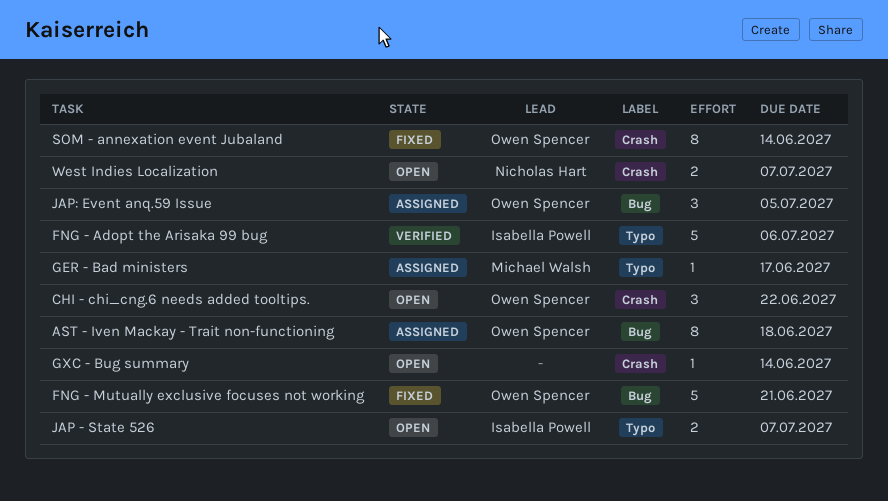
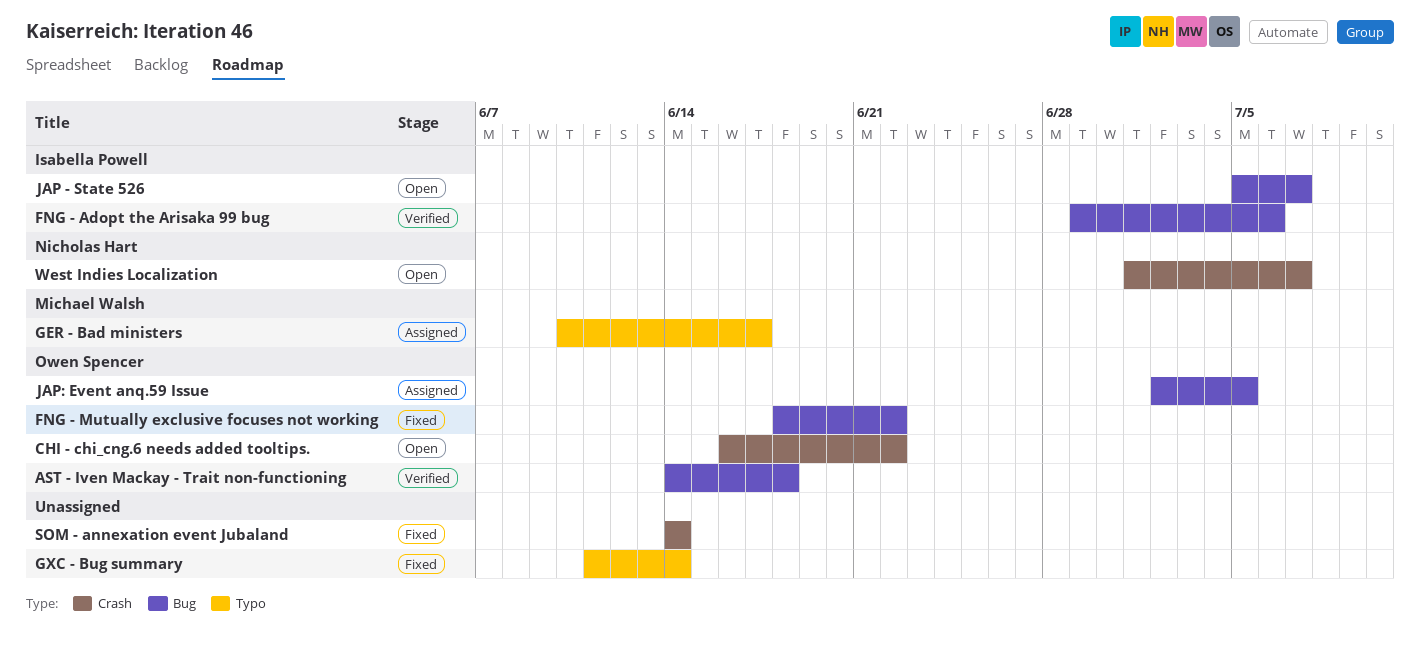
AST - Iven Mackay - Trait non-functioning, status: Assigned -> Verified
FNG - Adopt the Arisaka 99 bug, label: Typo -> Bug
FNG - Mutually exclusive focuses not working, due: Jun 21 -> Jun 22
GXC - Bug summary, status: Open -> Fixed
GXC - Bug summary, label: Crash -> Typo
JAP - State 526, label: Typo -> Bug
SOM - annexation event Jubaland, owner: Owen Spencer -> none

